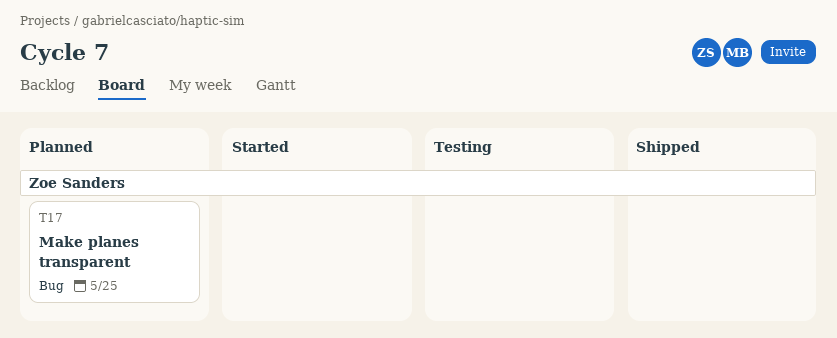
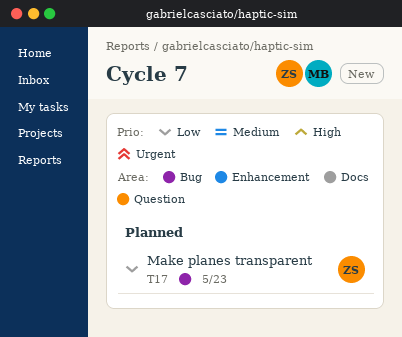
T17, due: May 25 -> May 23

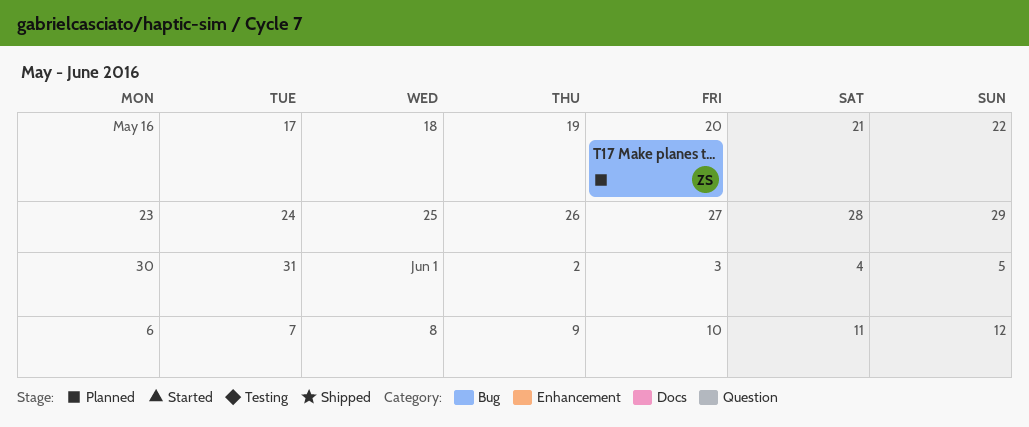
T17, due: May 23 -> May 20

